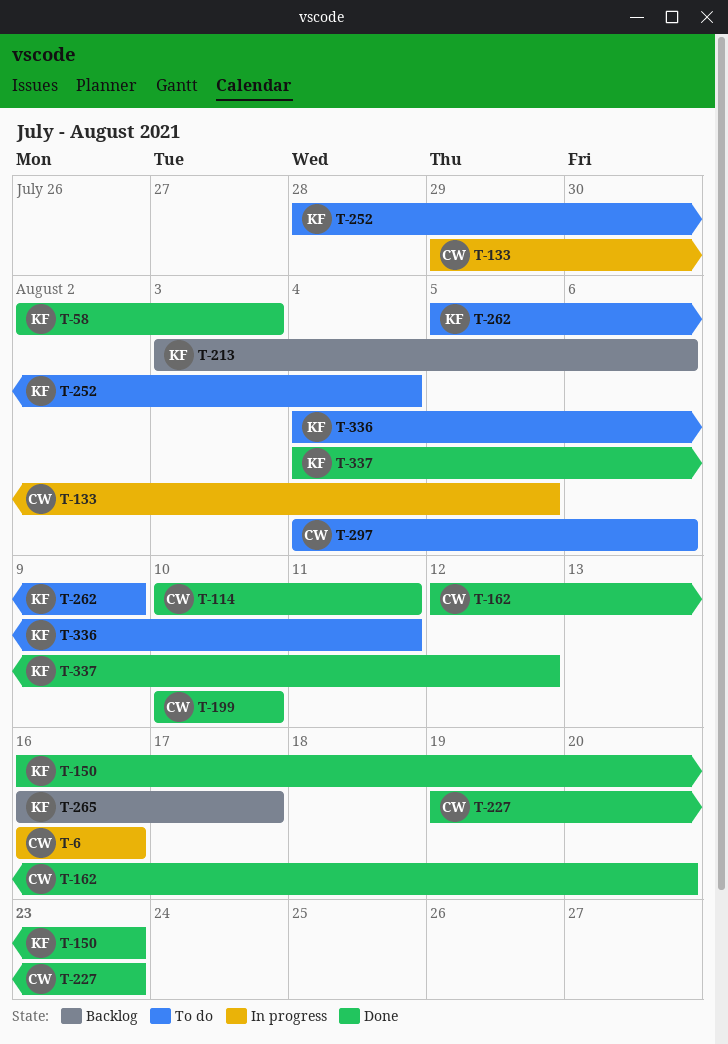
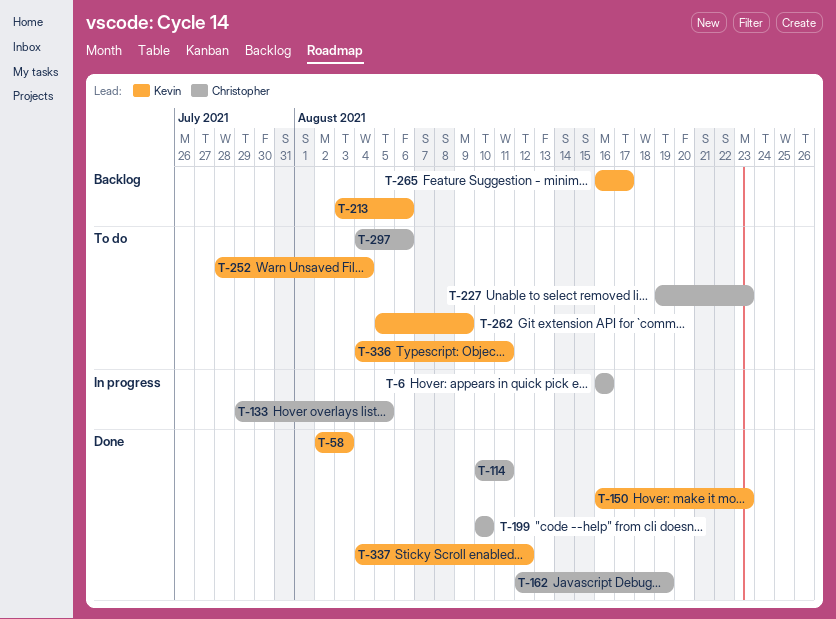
T-162, due: Aug 20 -> Aug 19
T-227, status: Done -> To do

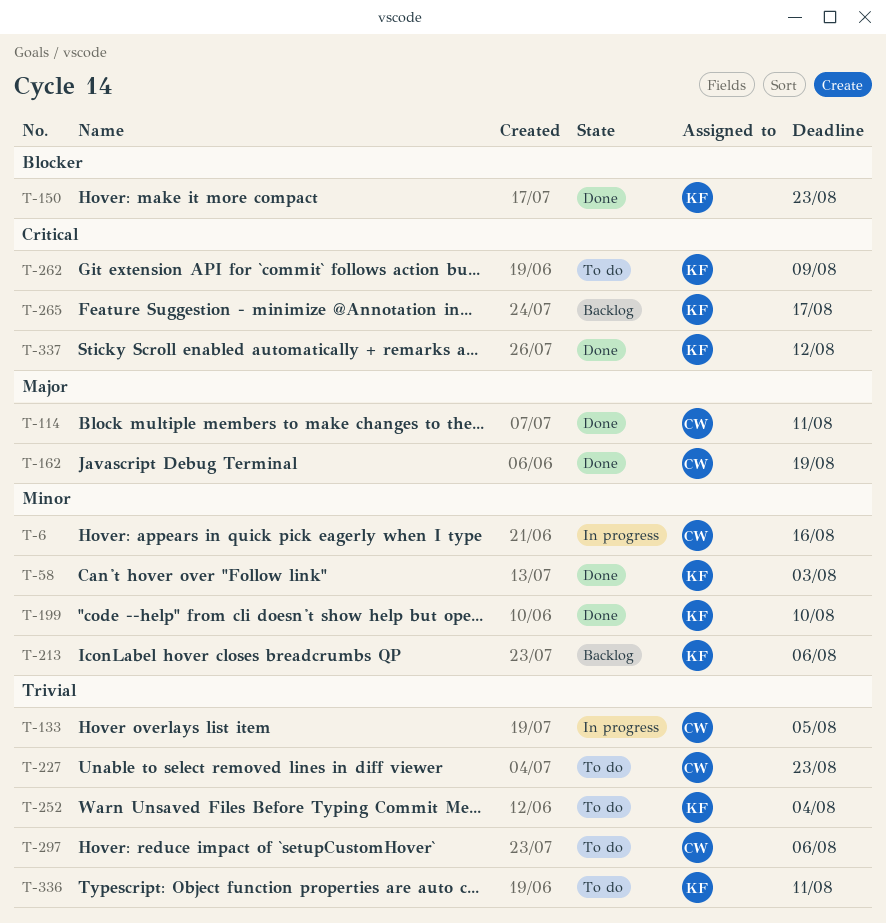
T-199, owner: Christopher -> Kevin

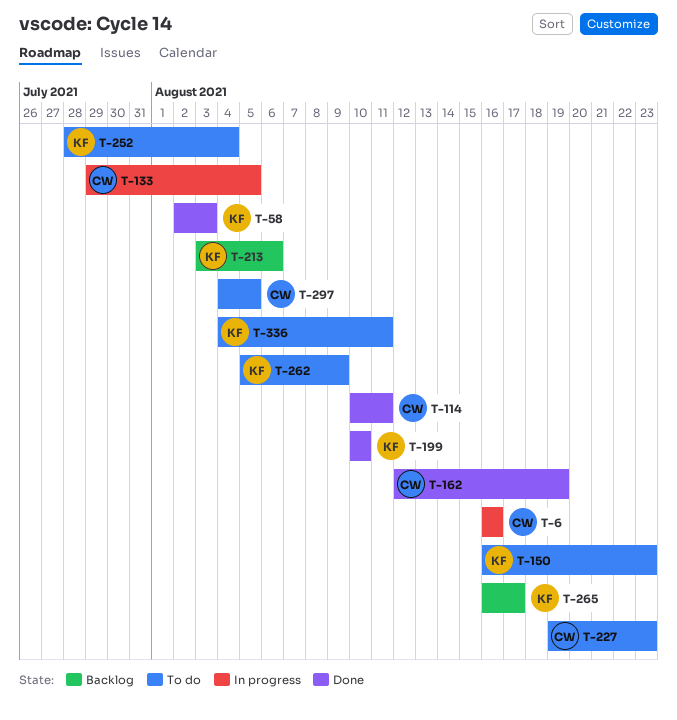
T-150, status: Done -> To do
T-297, due: Aug 6 -> Aug 5
T-337: present -> none

